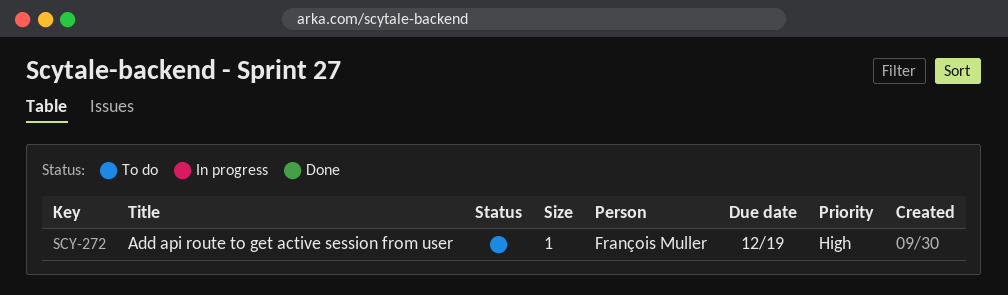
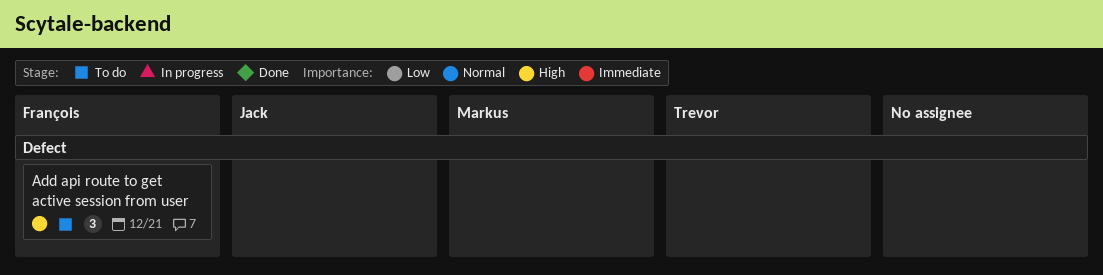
Add api route to get active session from user, estimate: 1 -> 3
Add api route to get active session from user, due: Dec 19 -> Dec 21

